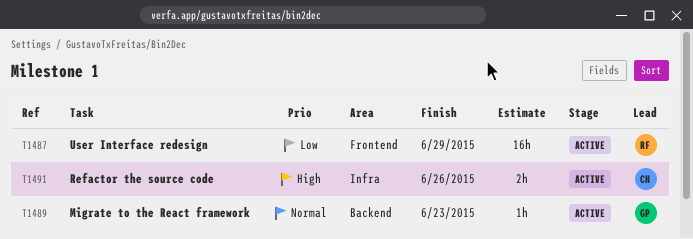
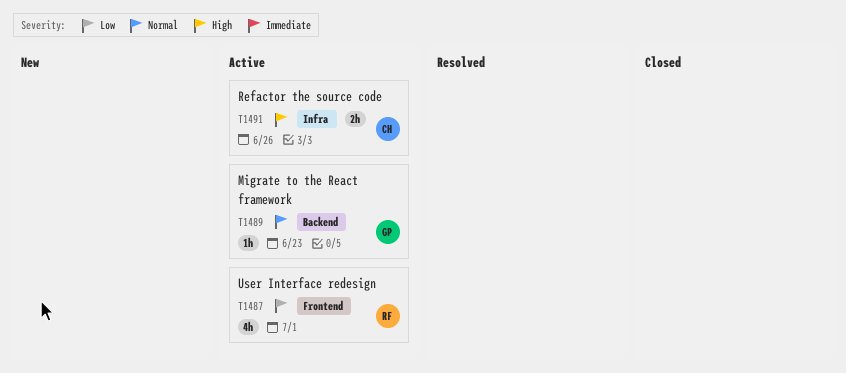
T1487, estimate: 16h -> 4h
T1487, due: Jun 29 -> Jul 1

